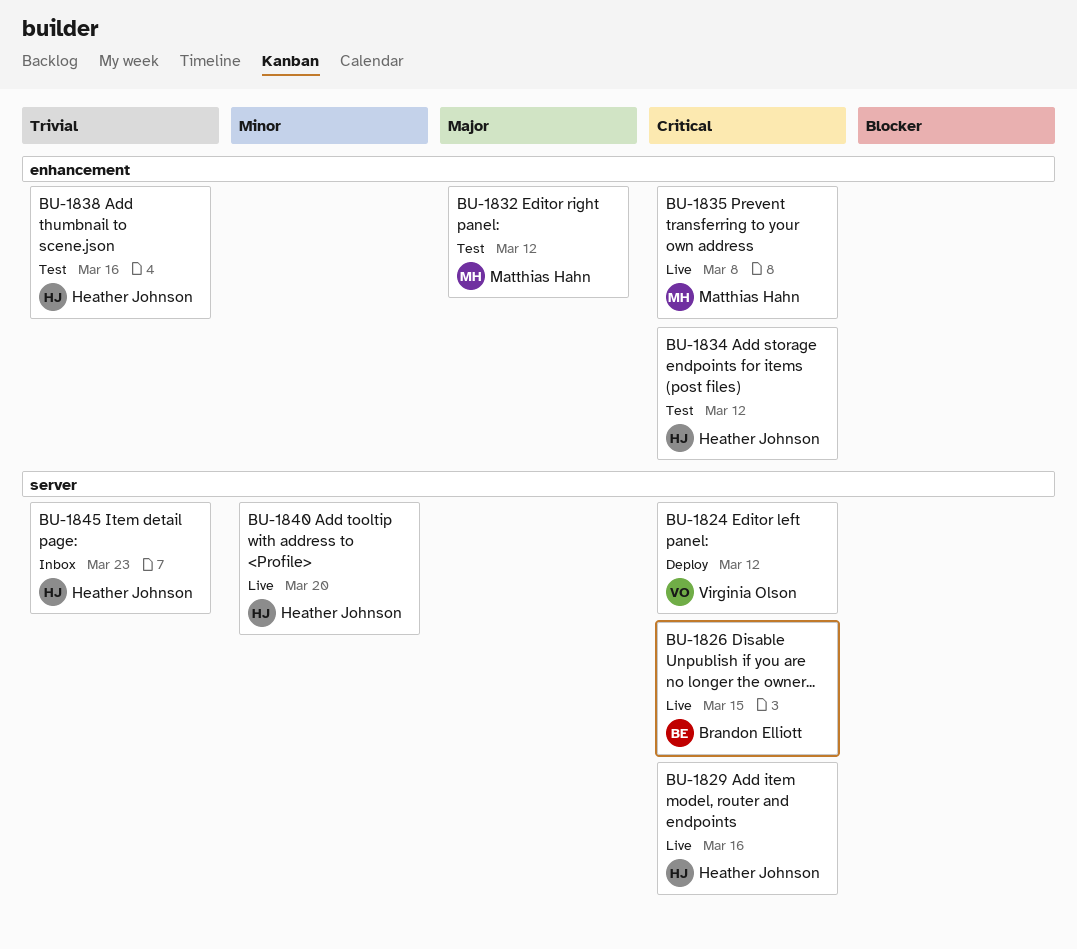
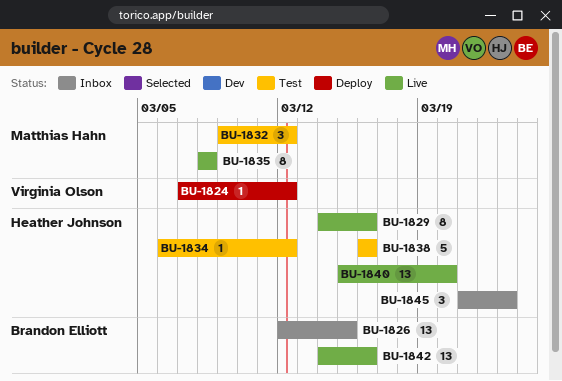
BU-1826, status: Live -> Inbox
BU-1842: none -> present

